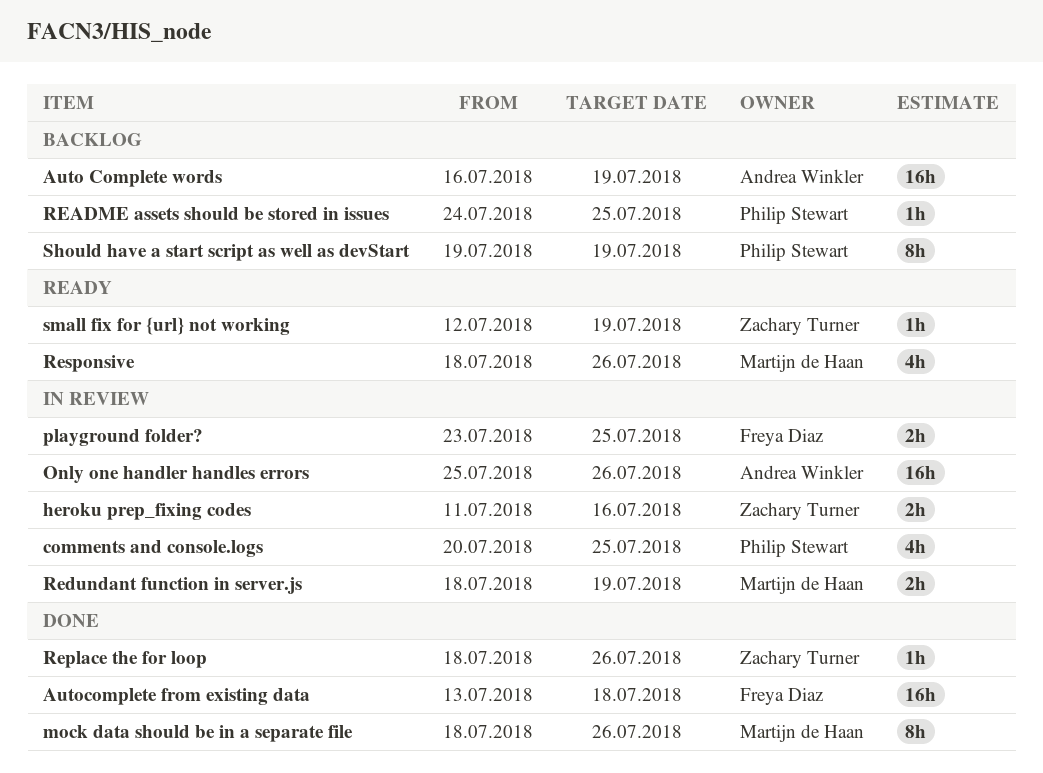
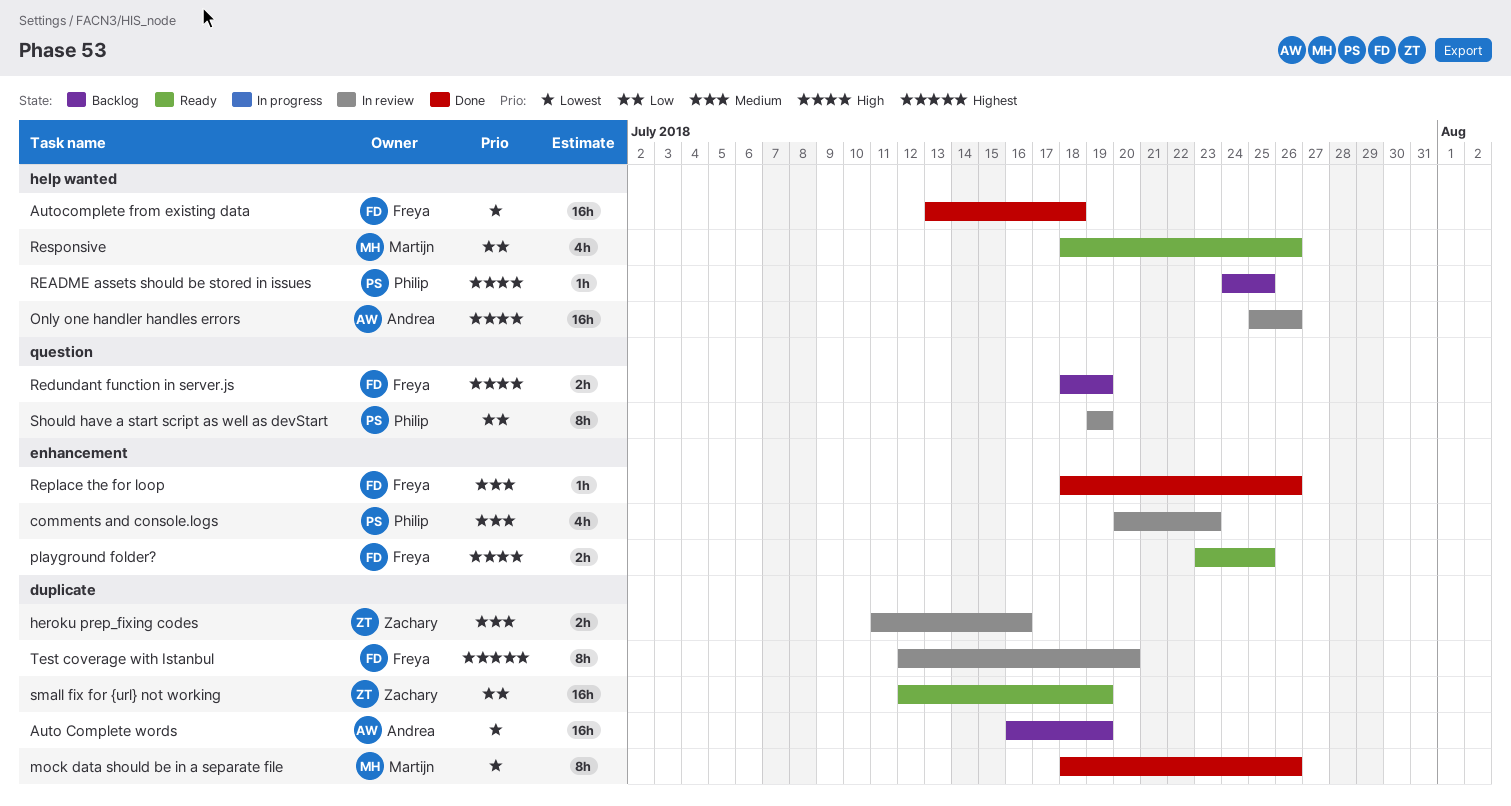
comments and console.logs, due: Jul 25 -> Jul 23
playground folder?, status: In review -> Ready
Redundant function in server.js, status: In review -> Backlog
Redundant function in server.js, owner: Martijn de Haan -> Freya Diaz
Replace the for loop, owner: Zachary Turner -> Freya Diaz
Should have a start script as well as devStart, status: Backlog -> In review
small fix for {url} not working, estimate: 1h -> 16h
Test coverage with Istanbul: none -> present

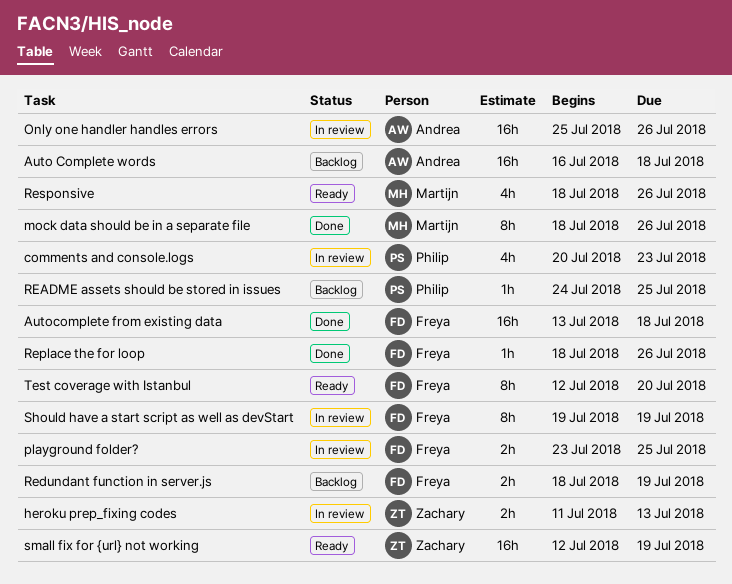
Auto Complete words, due: Jul 19 -> Jul 18
heroku prep_fixing codes, due: Jul 16 -> Jul 13
playground folder?, status: Ready -> In review
Should have a start script as well as devStart, owner: Philip -> Freya
Test coverage with Istanbul, status: In review -> Ready

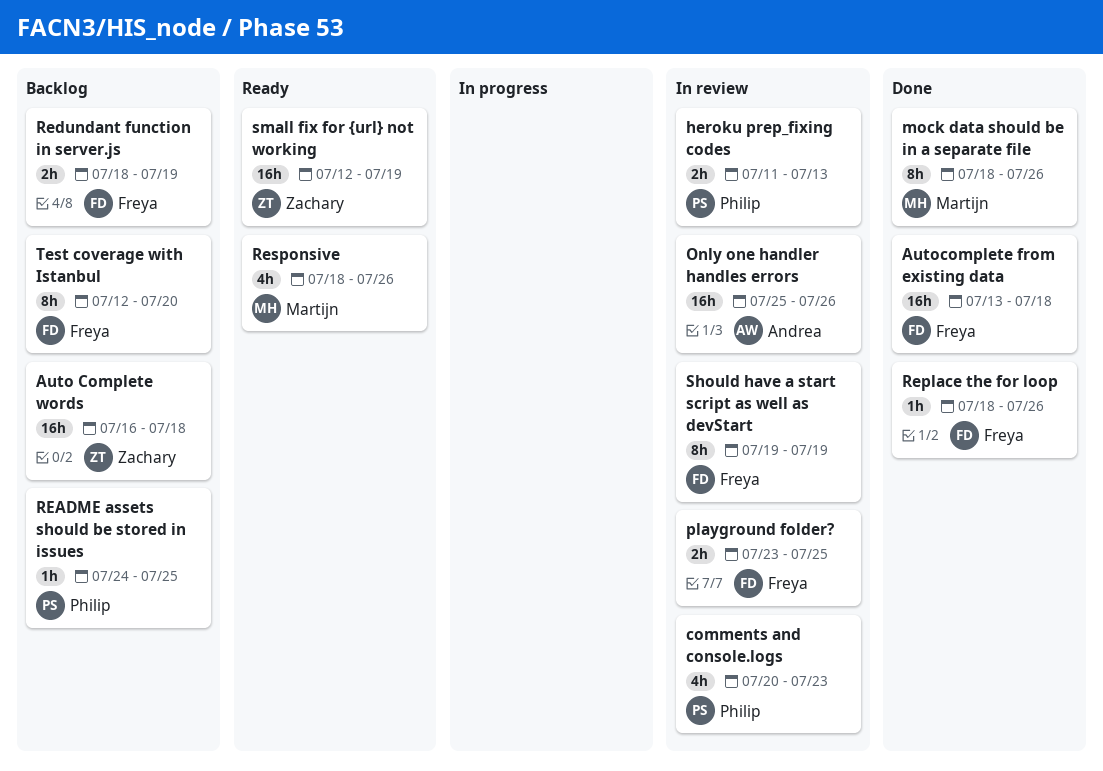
Auto Complete words, owner: Andrea -> Zachary
heroku prep_fixing codes, owner: Zachary -> Philip
Test coverage with Istanbul, status: Ready -> Backlog

